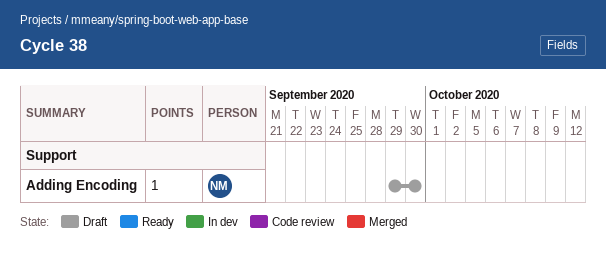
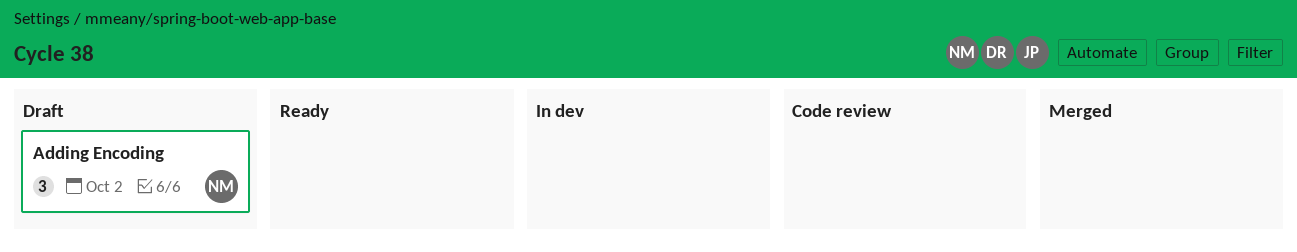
Adding Encoding, estimate: 1 -> 3
Adding Encoding, due: Sep 30 -> Oct 2

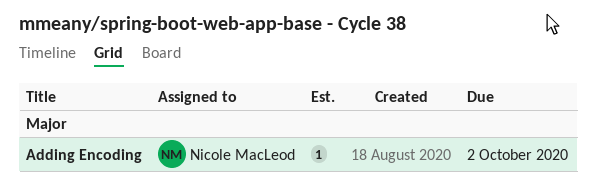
Adding Encoding, estimate: 3 -> 1

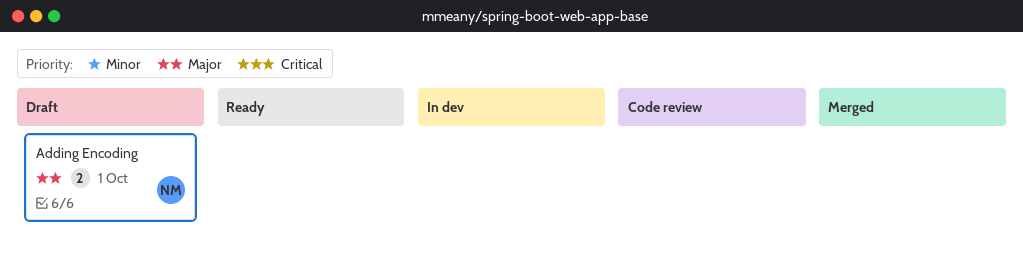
Adding Encoding, estimate: 1 -> 2
Adding Encoding, due: Oct 2 -> Oct 1

